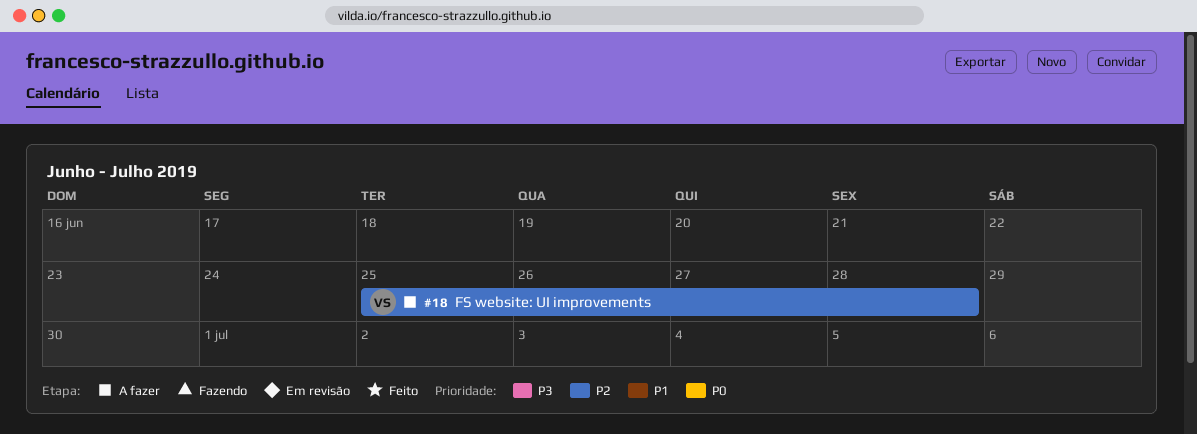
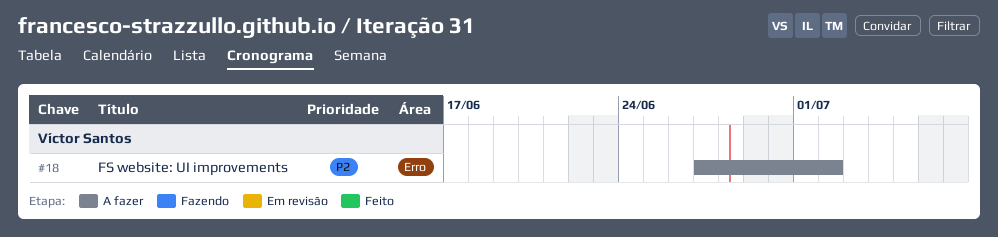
#18, start: Jun 25 -> Jun 27
#18, due: Jun 28 -> Jul 2

